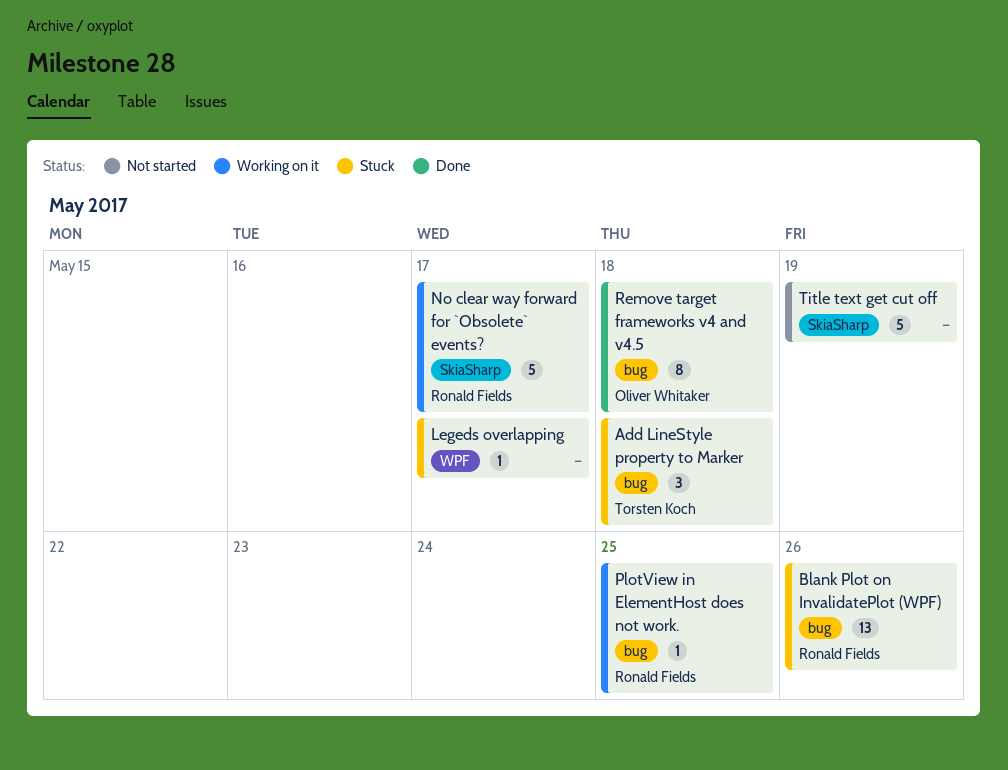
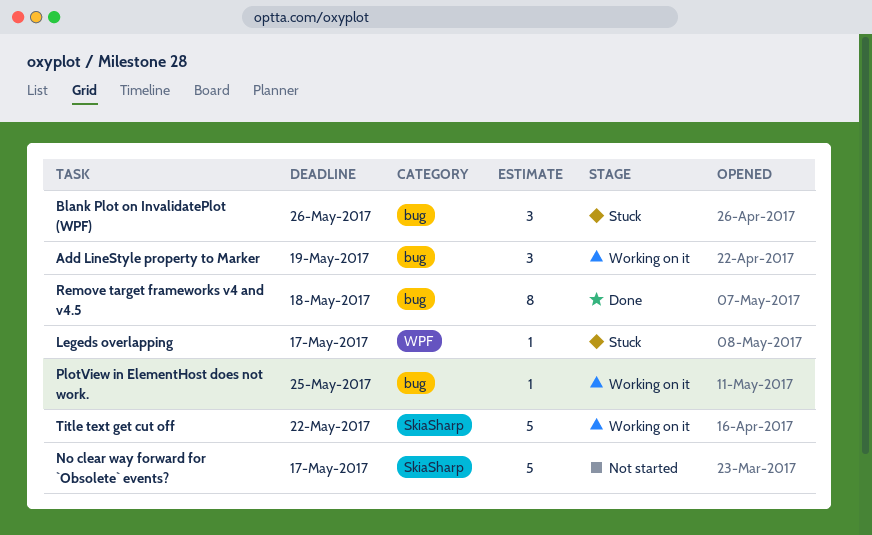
Add LineStyle property to Marker, status: Stuck -> Working on it
Add LineStyle property to Marker, due: May 18 -> May 19
Blank Plot on InvalidatePlot (WPF), estimate: 13 -> 3
No clear way forward for `Obsolete` events?, status: Working on it -> Not started
Title text get cut off, status: Not started -> Working on it
Title text get cut off, due: May 19 -> May 22

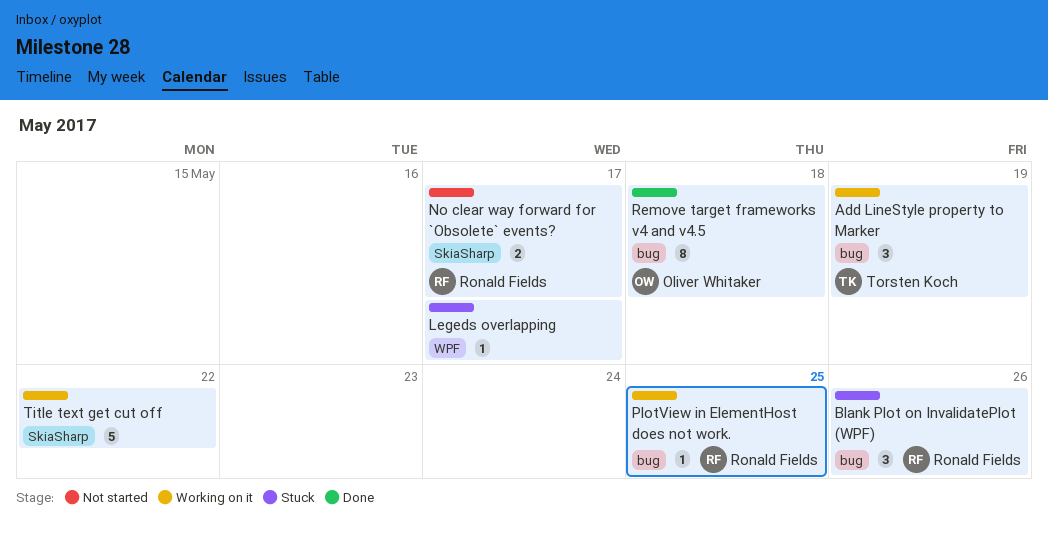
No clear way forward for `Obsolete` events?, estimate: 5 -> 2

